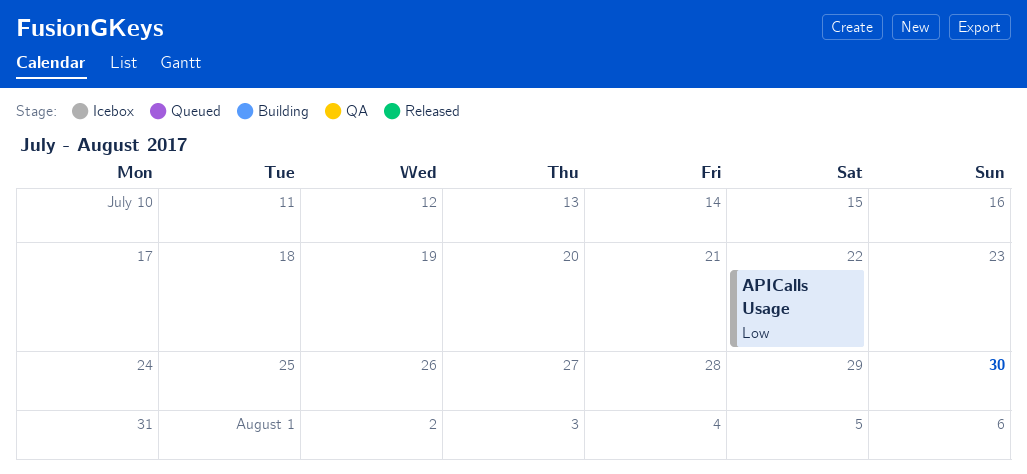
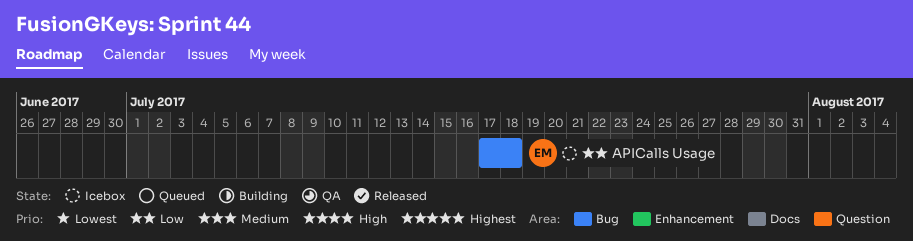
APICalls Usage, due: Jul 22 -> Jul 18

